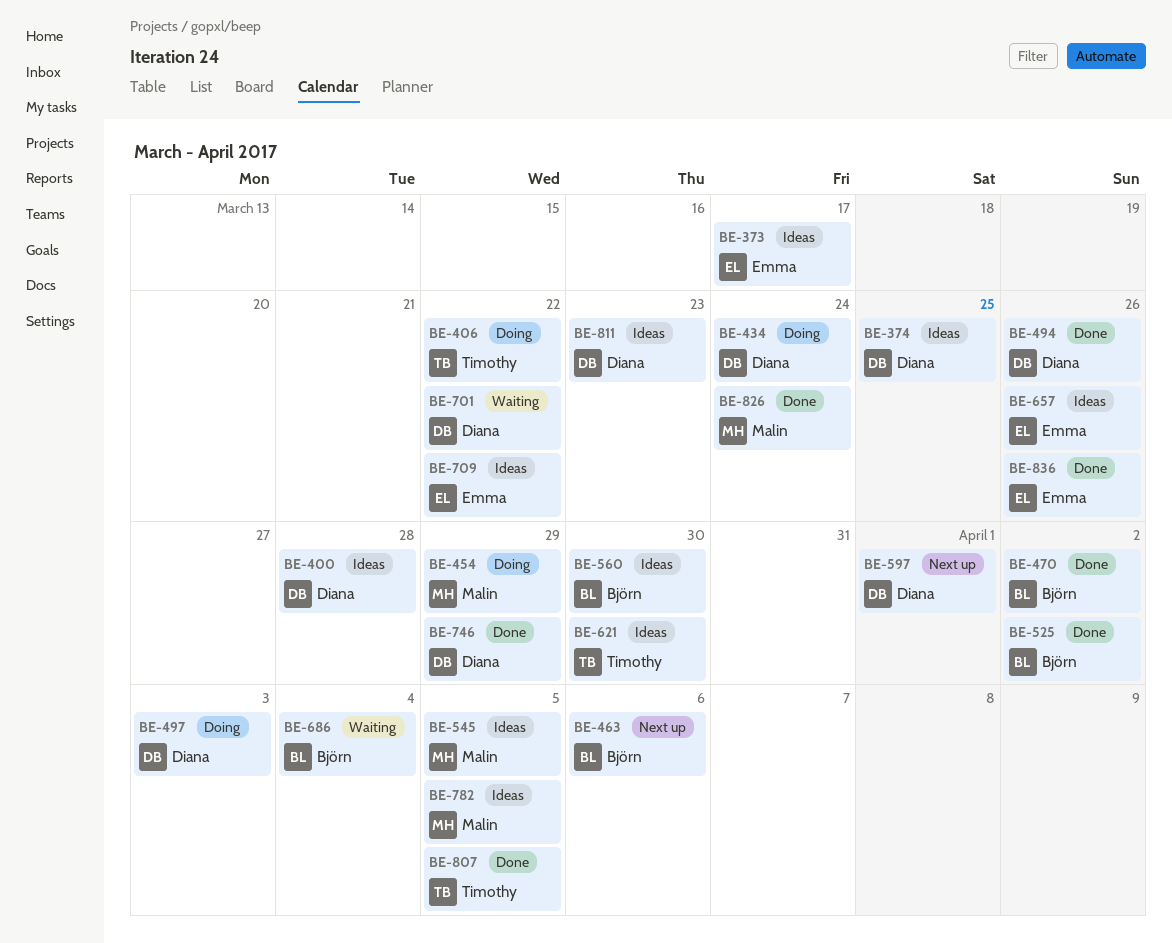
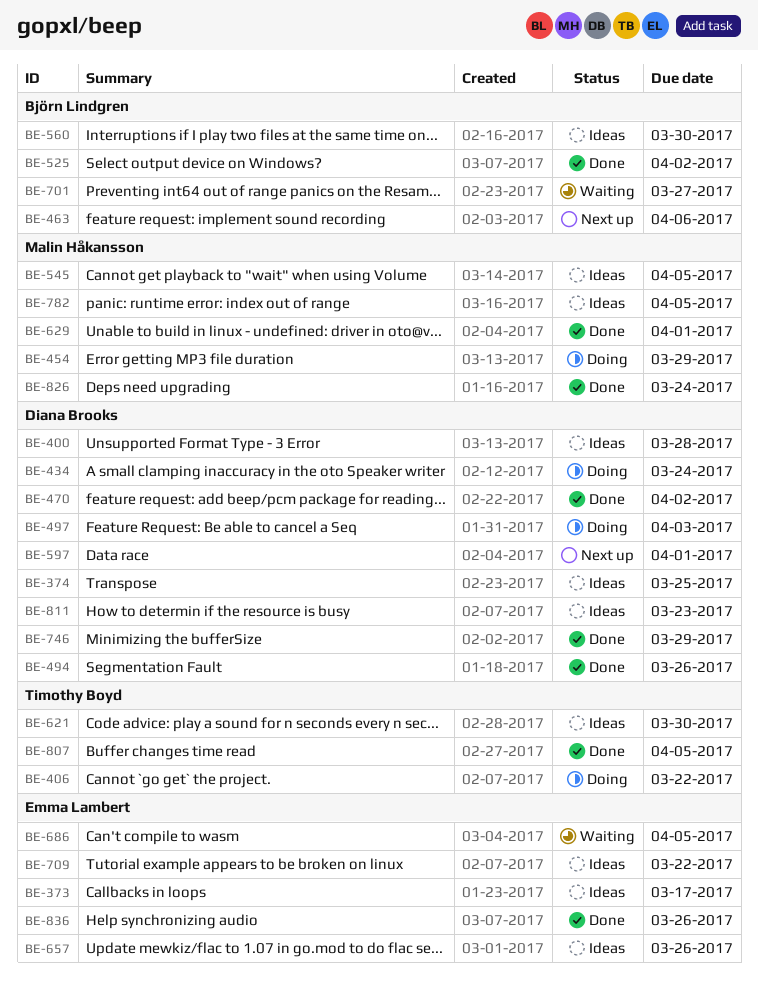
BE-470, owner: Björn Lindgren -> Diana Brooks
BE-629: none -> present
BE-686, owner: Björn Lindgren -> Emma Lambert
BE-686, due: Apr 4 -> Apr 5
BE-701, owner: Diana Brooks -> Björn Lindgren
BE-701, due: Mar 22 -> Mar 27

